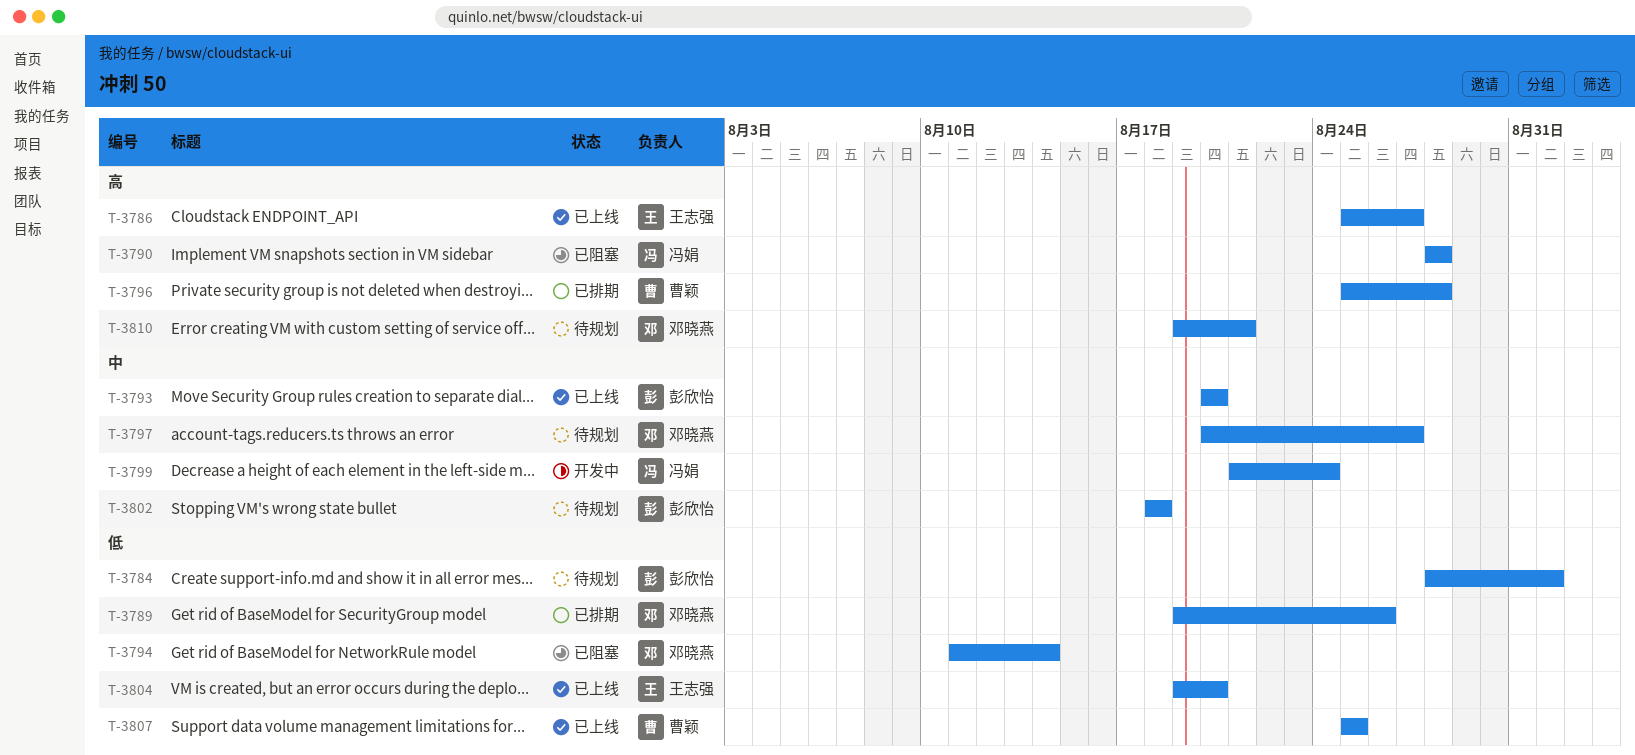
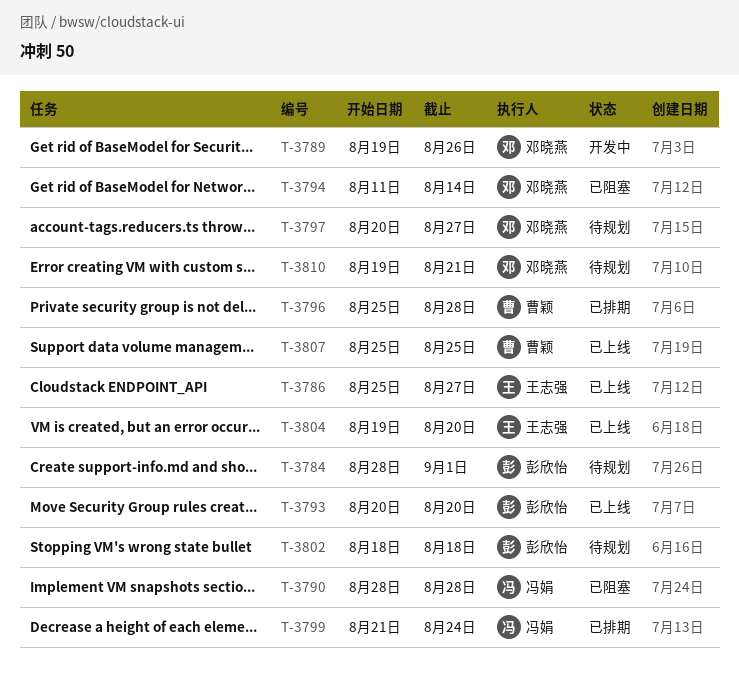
T-3789, status: 已排期 -> 开发中
T-3799, status: 开发中 -> 已排期

